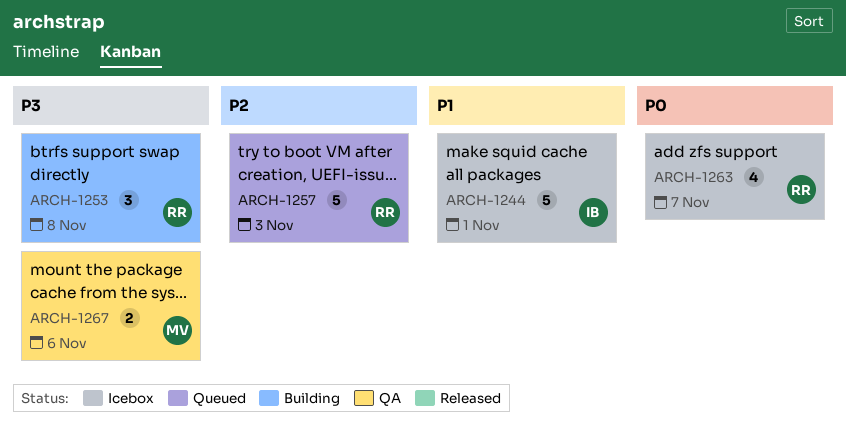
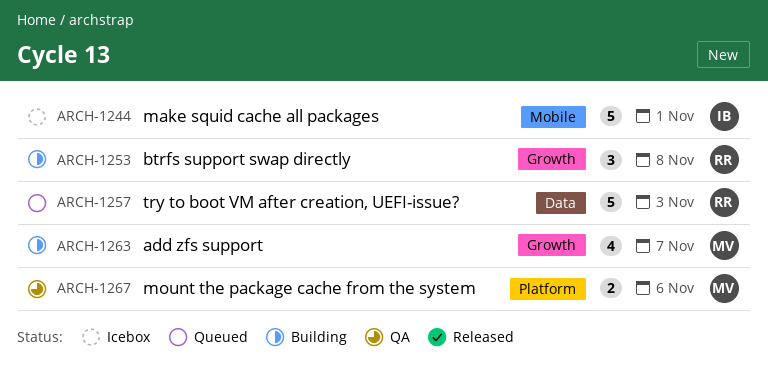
ARCH-1263, status: Icebox -> Building
ARCH-1263, owner: RR -> MV

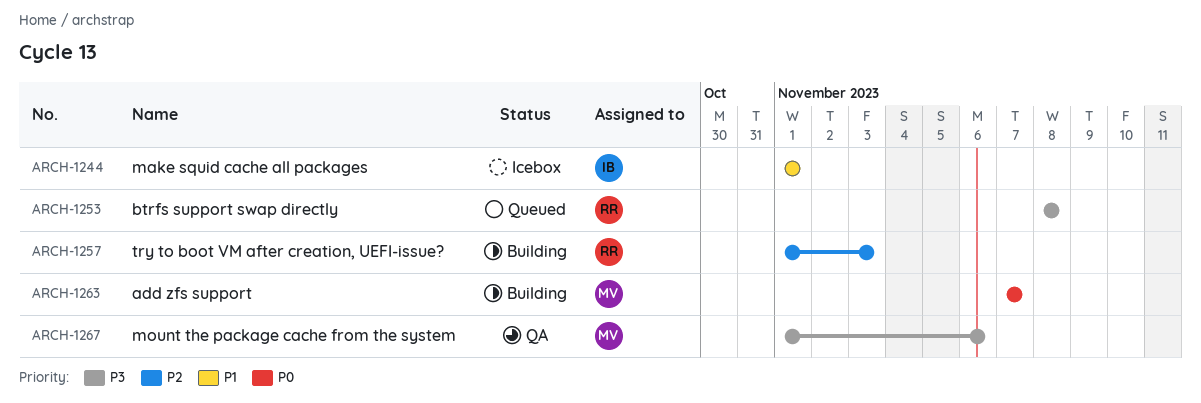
ARCH-1253, status: Building -> Queued
ARCH-1257, status: Queued -> Building

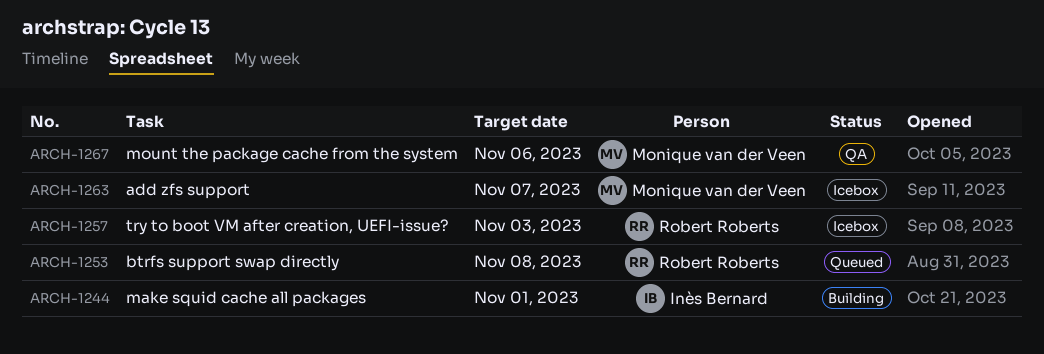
ARCH-1244, status: Icebox -> Building
ARCH-1257, status: Building -> Icebox
ARCH-1263, status: Building -> Icebox

